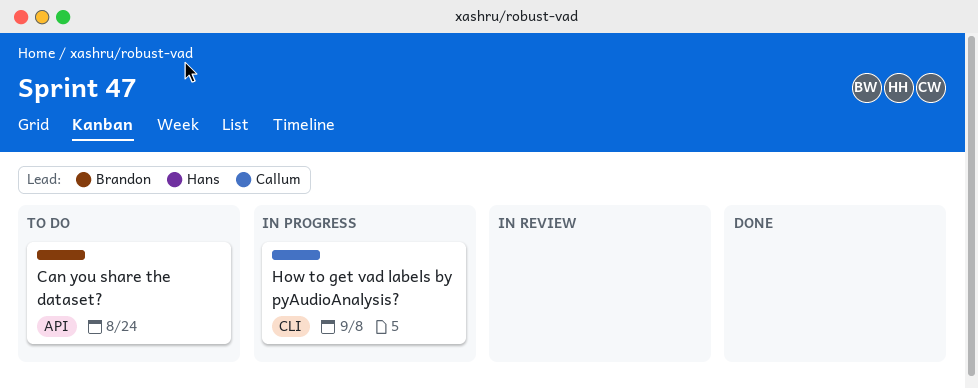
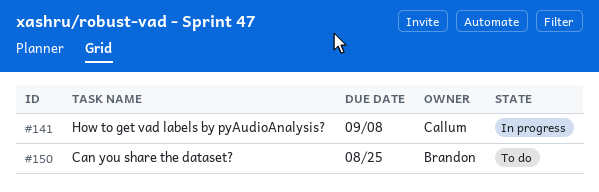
Can you share the dataset?, due: Aug 24 -> Aug 25

